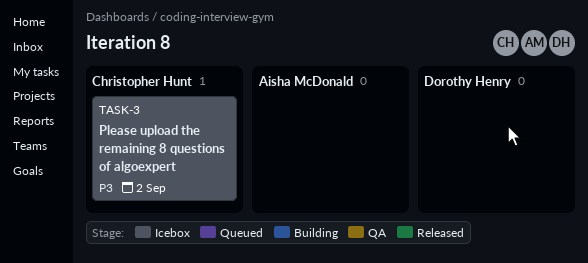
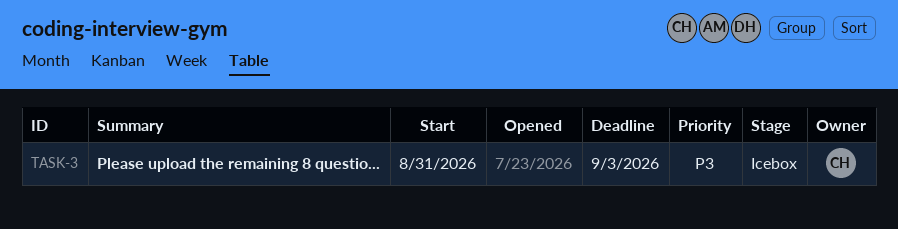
TASK-3, due: Sep 2 -> Sep 3

